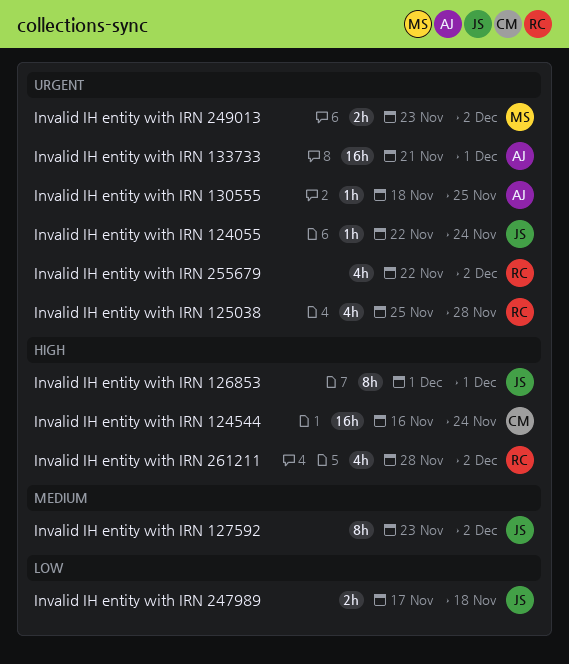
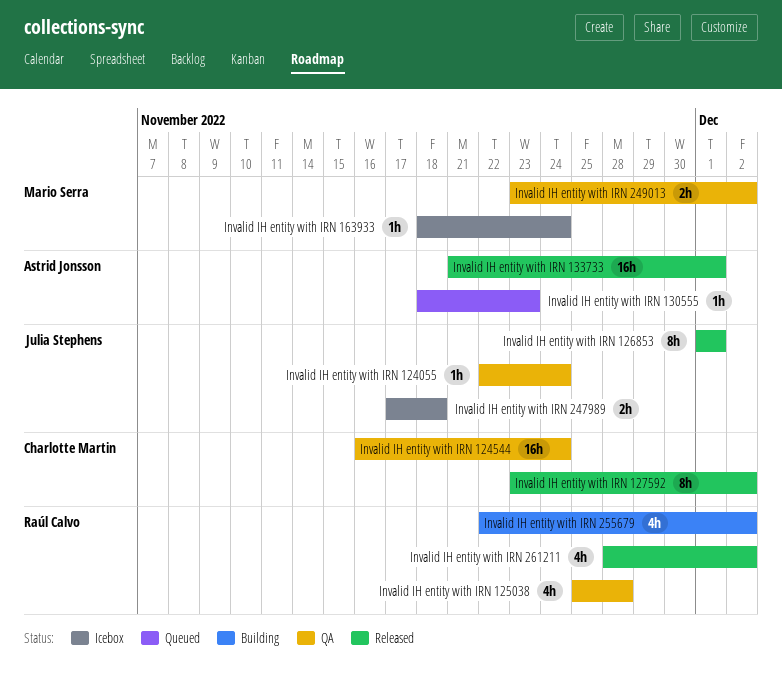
Invalid IH entity with IRN 127592, owner: Julia Stephens -> Charlotte Martin
Invalid IH entity with IRN 130555, due: Nov 25 -> Nov 23
Invalid IH entity with IRN 163933: none -> present

